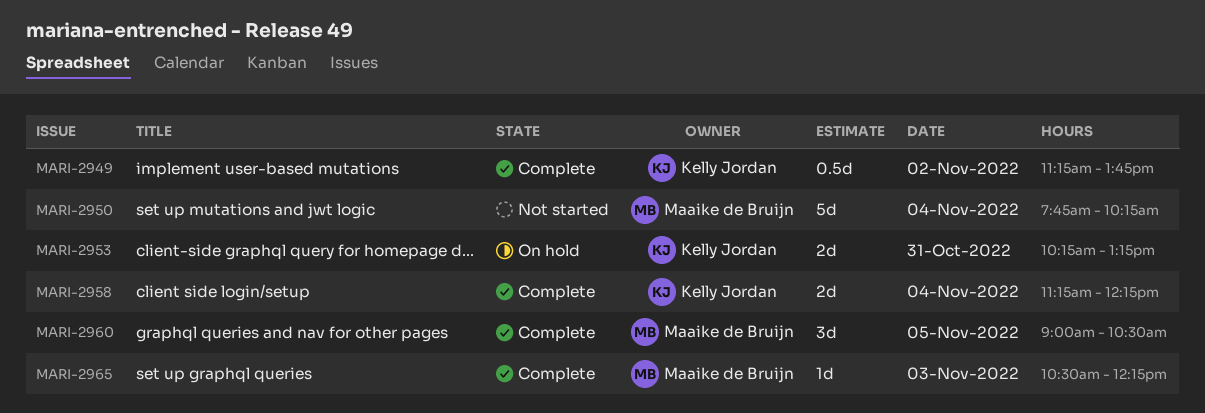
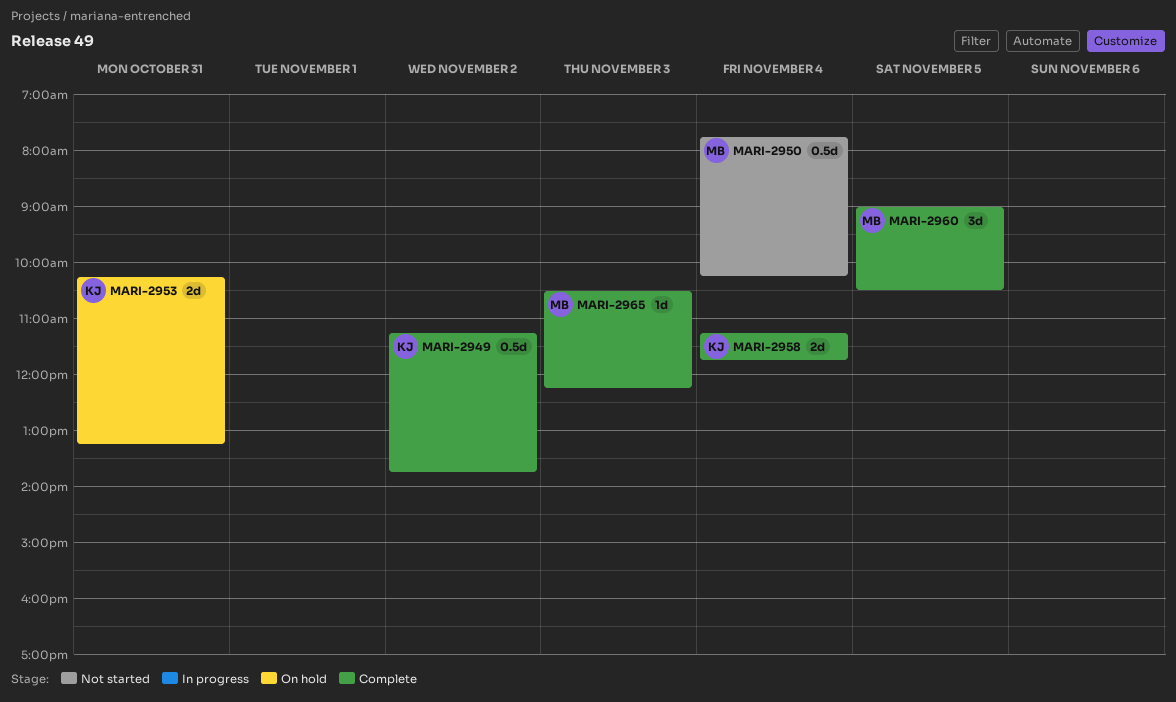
MARI-2950, estimate: 5d -> 0.5d
MARI-2958, ends: 12:15 -> 11:45

